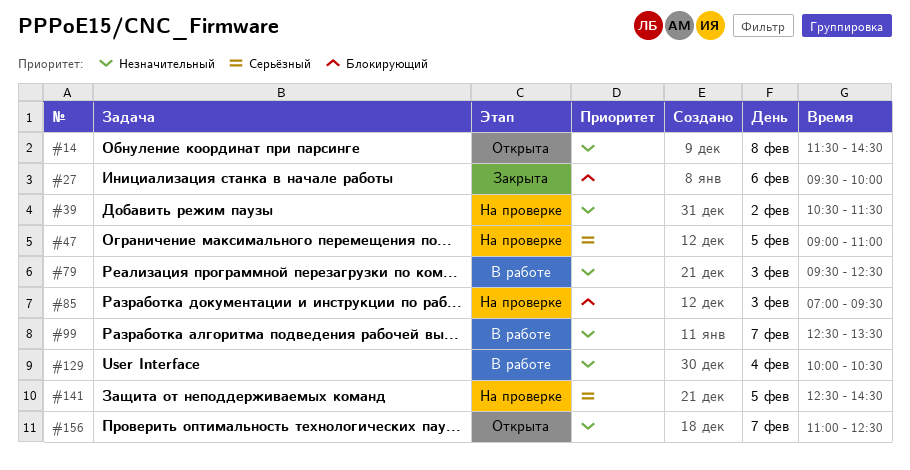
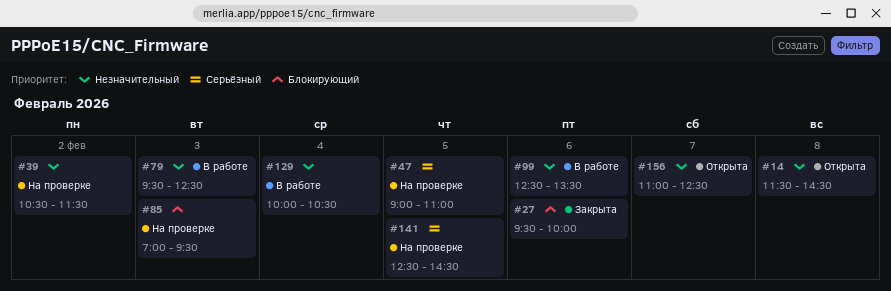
#99, day: Feb 7 -> Feb 6

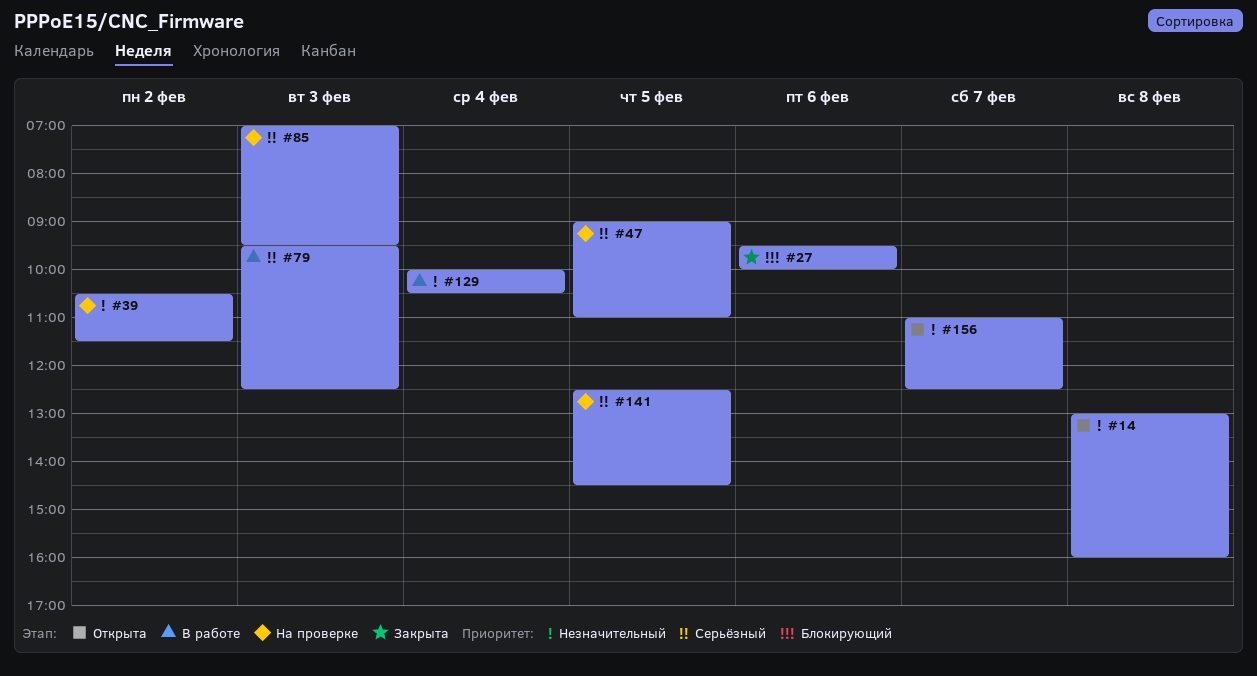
#14, begins: 11:30 -> 13:00
#14, ends: 14:30 -> 16:00
#79, priority: Незначительный -> Серьёзный
#85, priority: Блокирующий -> Серьёзный
#99: present -> none

